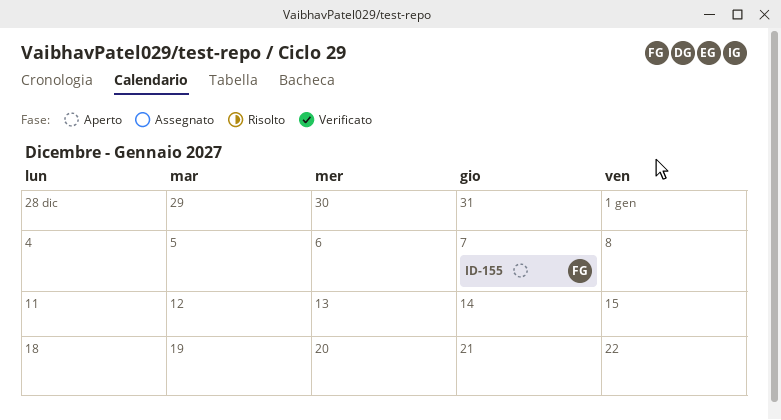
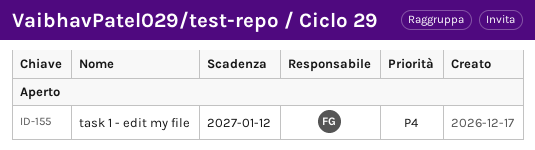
ID-155, due: Jan 7 -> Jan 12

